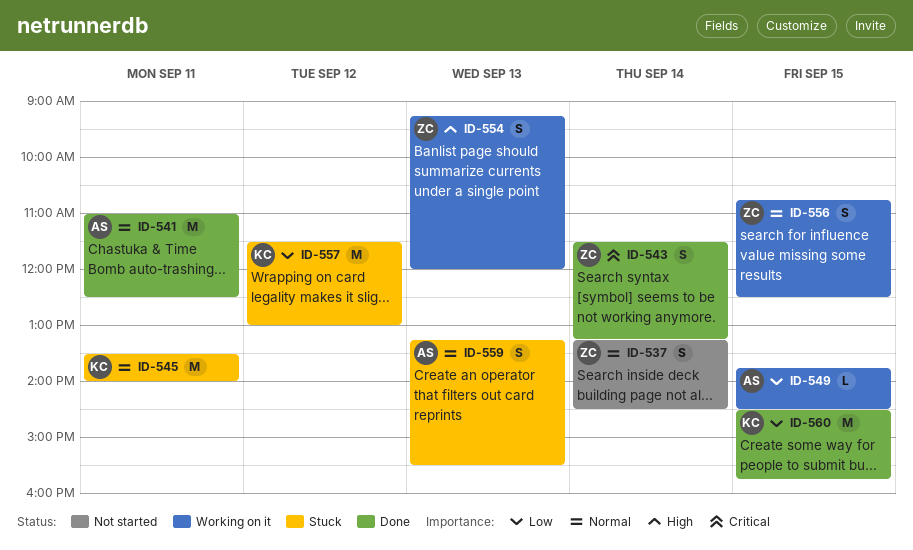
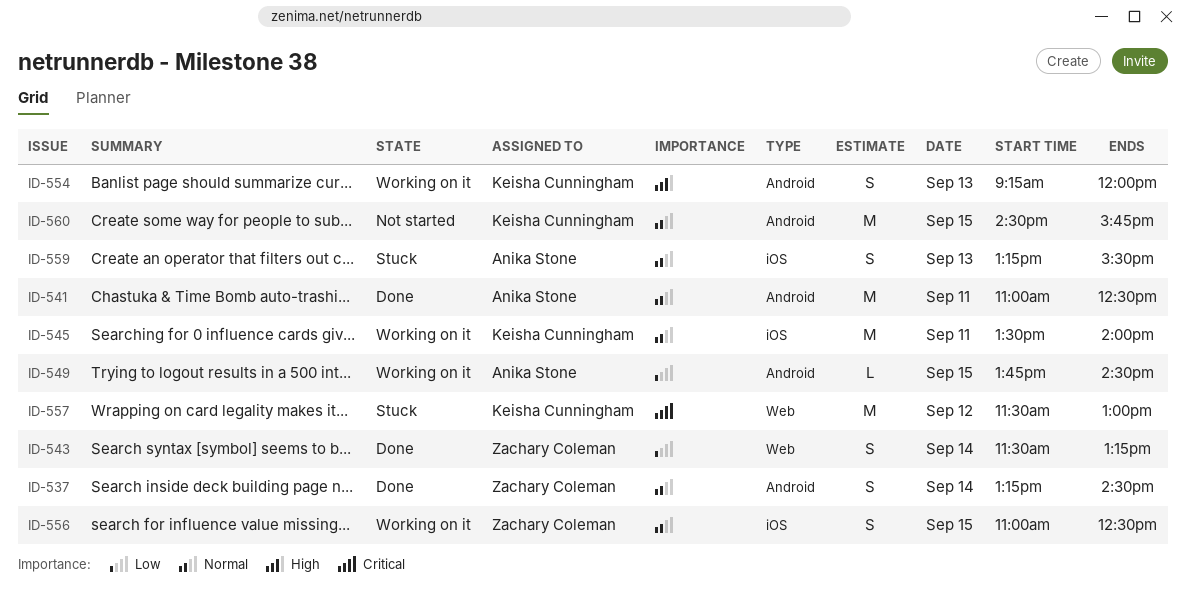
ID-537, status: Not started -> Done
ID-543, priority: Critical -> Low
ID-545, status: Stuck -> Working on it
ID-554, owner: Zachary Coleman -> Keisha Cunningham
ID-556, begins: 10:45 -> 11:00
ID-557, priority: Low -> Critical
ID-560, status: Done -> Not started
ID-560, priority: Low -> Normal

